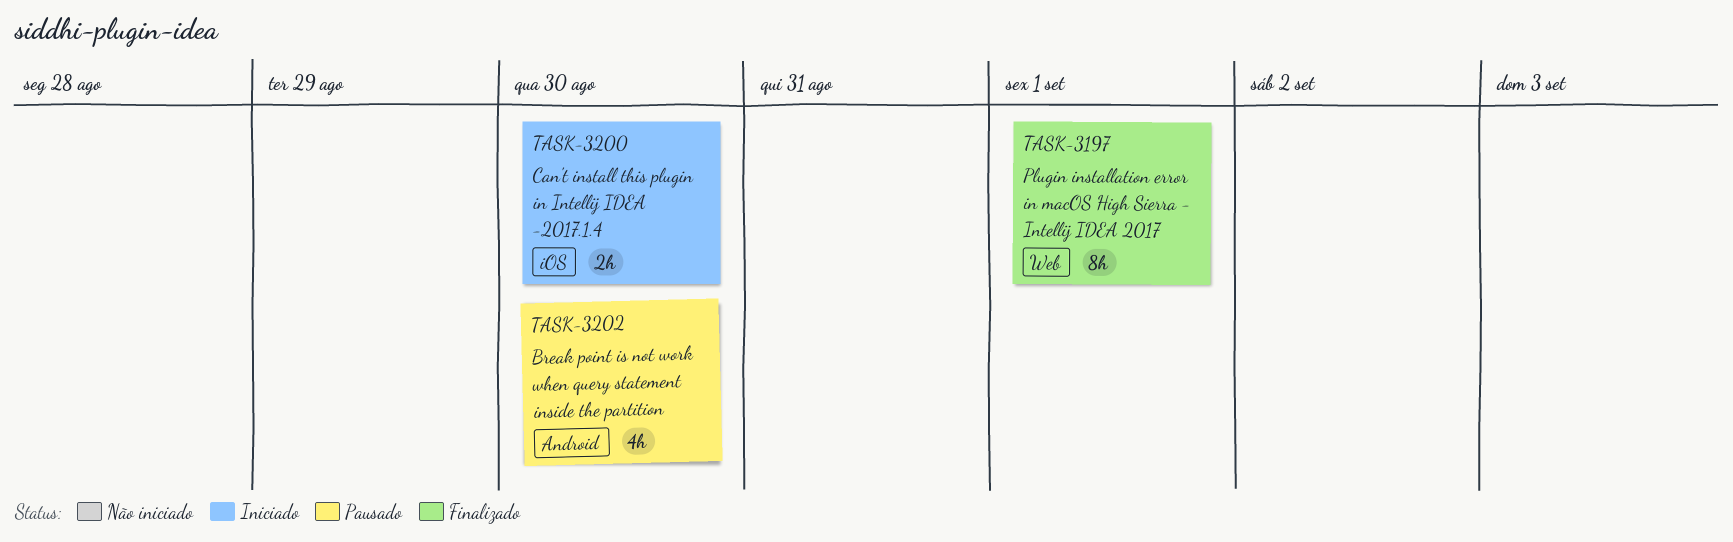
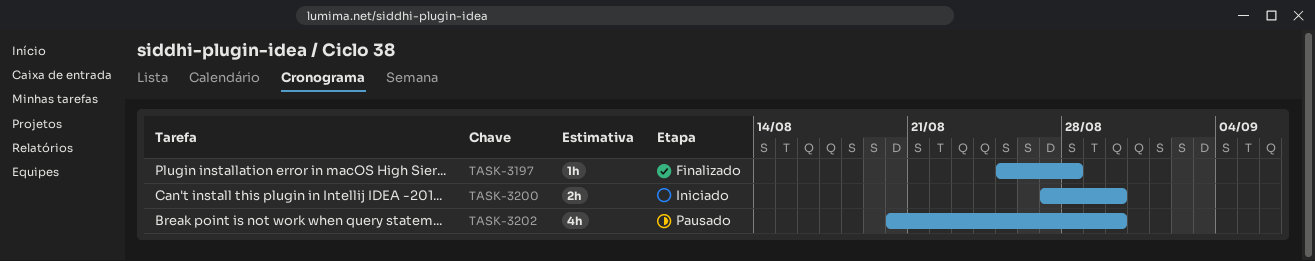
TASK-3197, estimate: 8h -> 1h
TASK-3197, due: Sep 1 -> Aug 28

